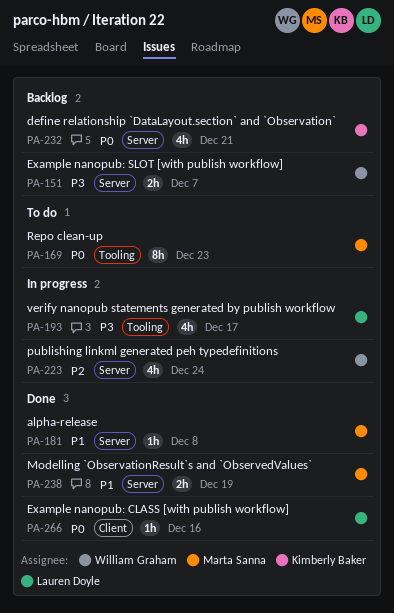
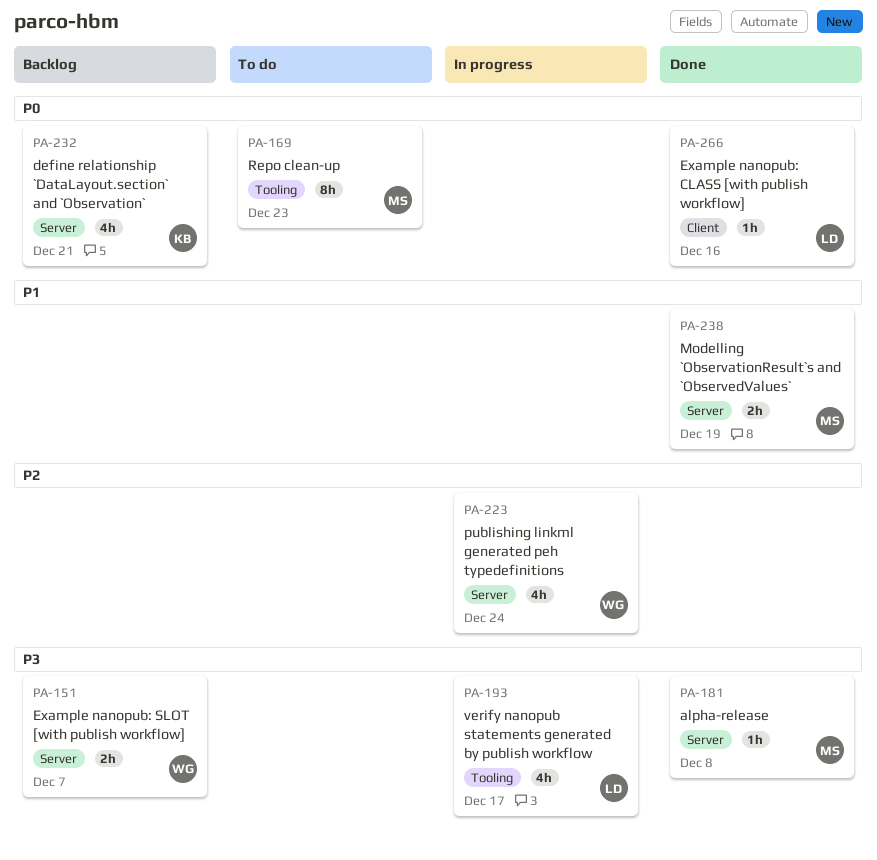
PA-181, priority: P1 -> P3

